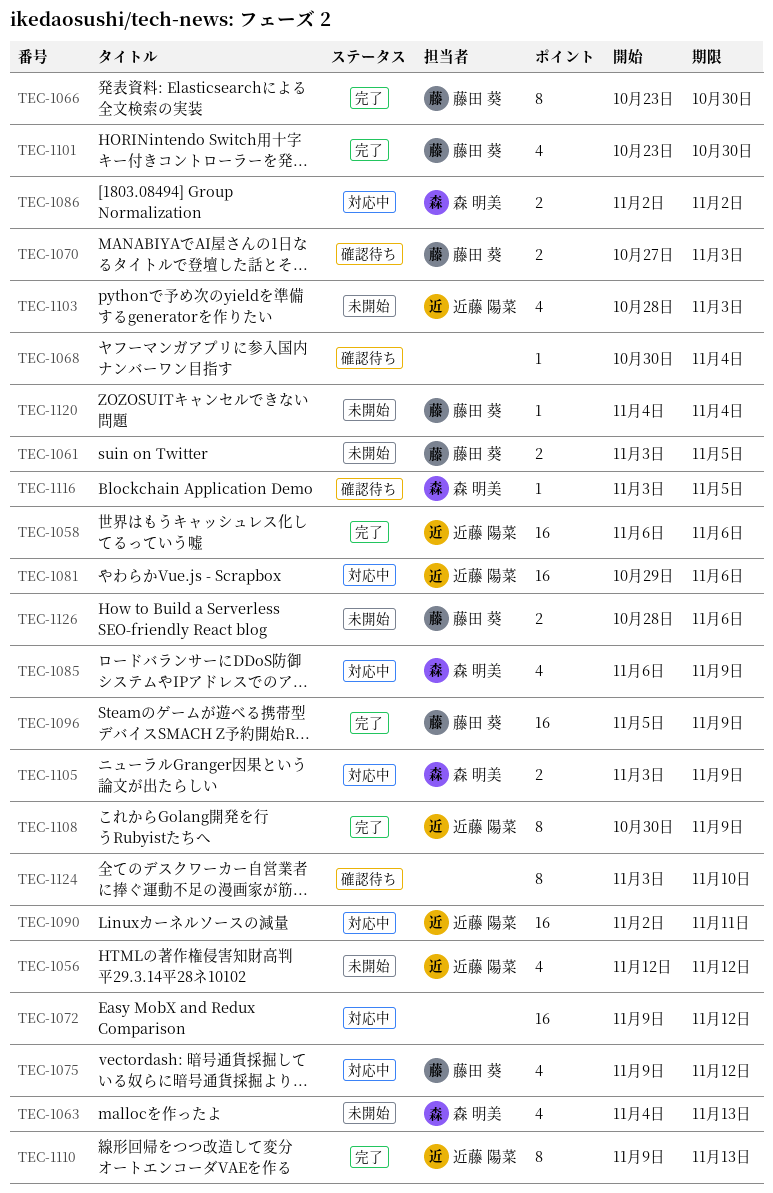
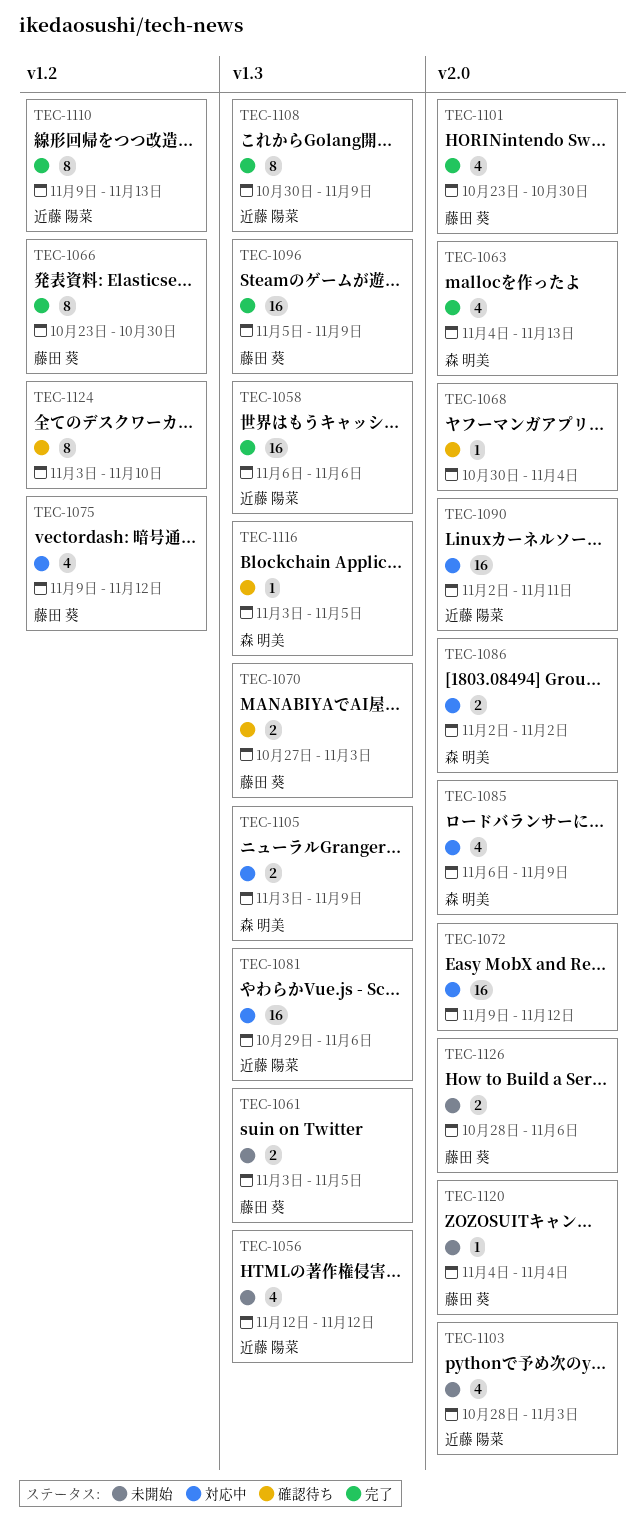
TEC-1063, status: 未開始 -> 完了

